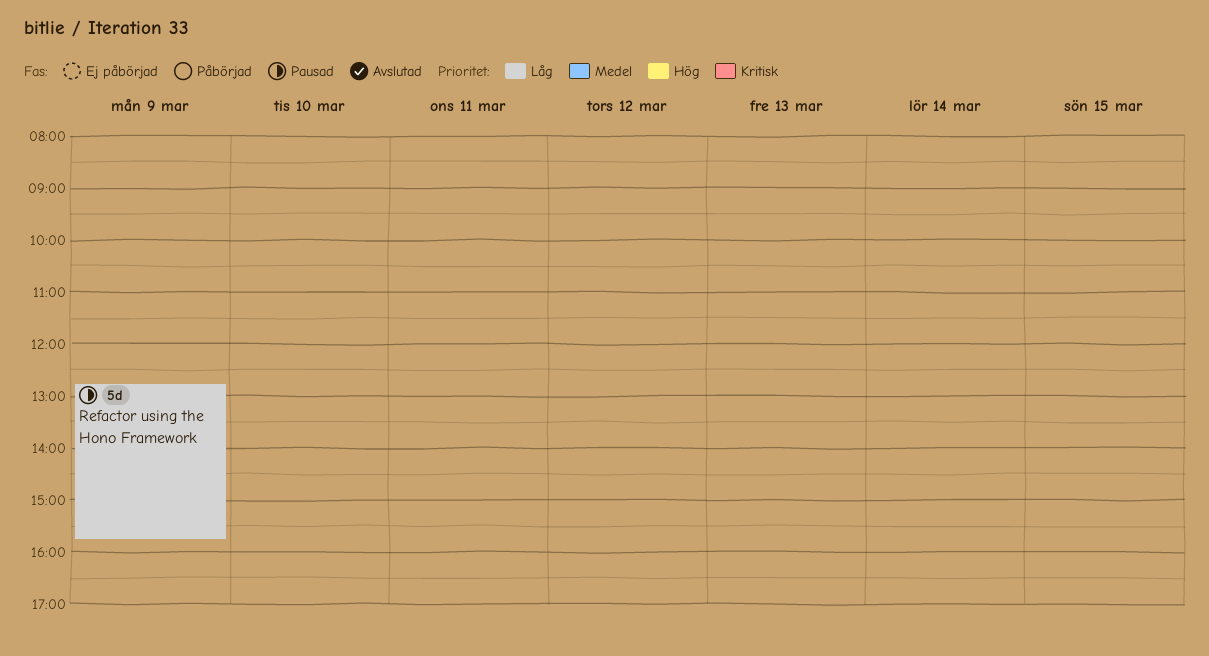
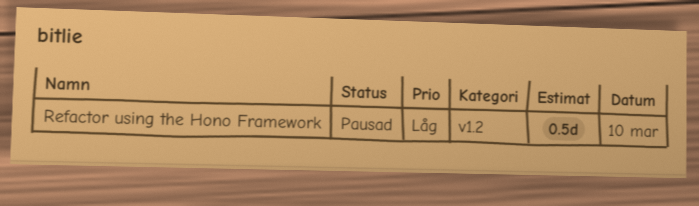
Refactor using the Hono Framework, estimate: 5d -> 0.5d
Refactor using the Hono Framework, day: Mar 9 -> Mar 10

